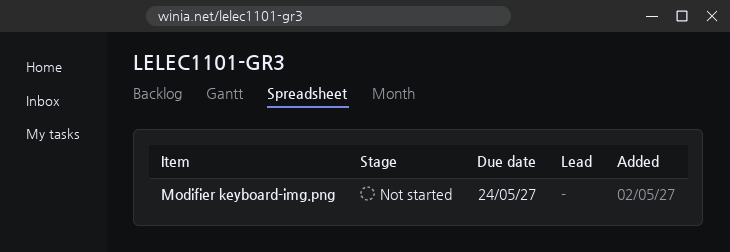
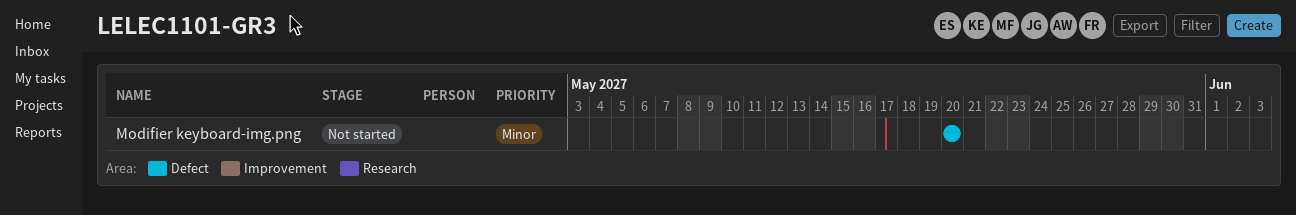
Modifier keyboard-img.png, due: May 24 -> May 20

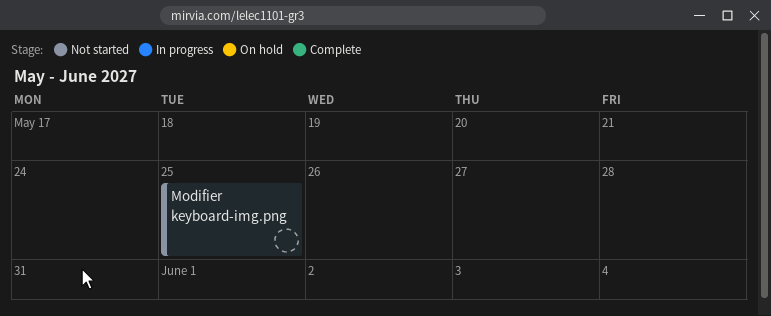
Modifier keyboard-img.png, due: May 20 -> May 25

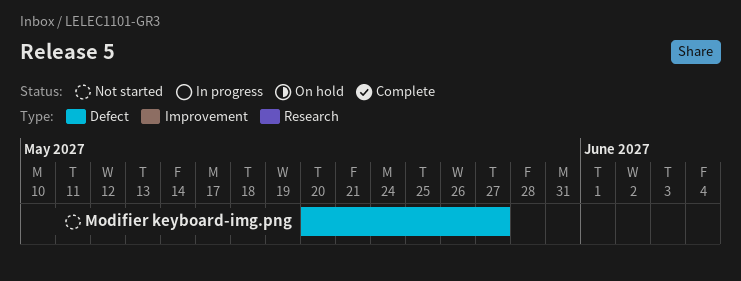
Modifier keyboard-img.png, due: May 25 -> May 27

